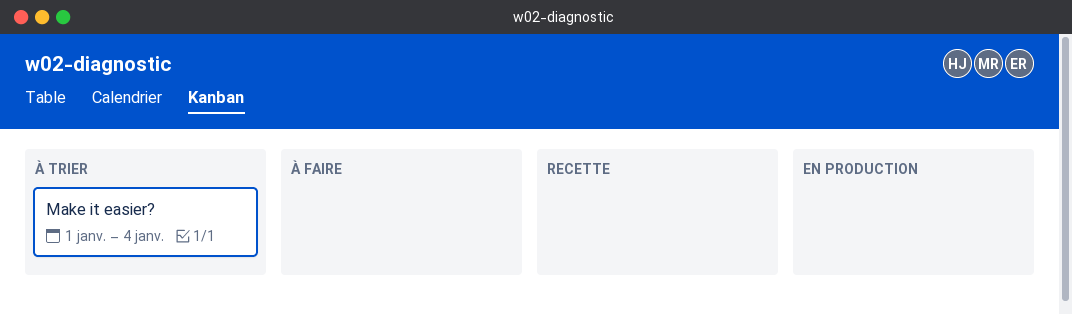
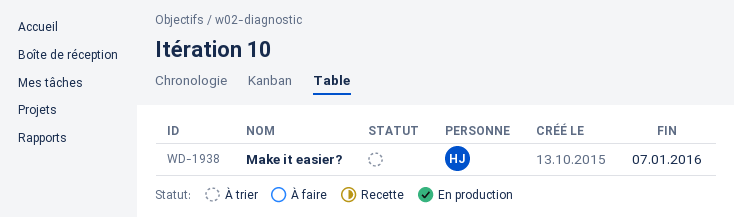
Make it easier?, due: Jan 4 -> Jan 7

